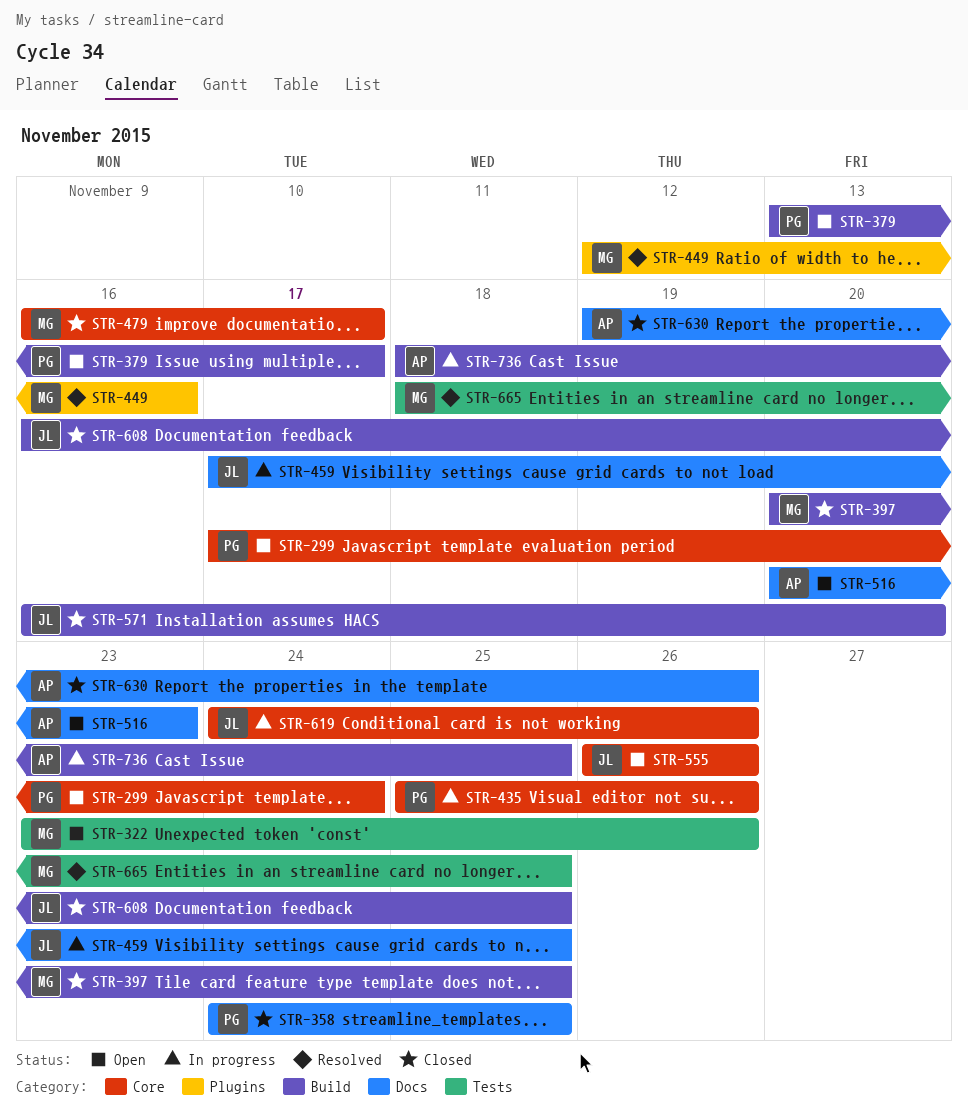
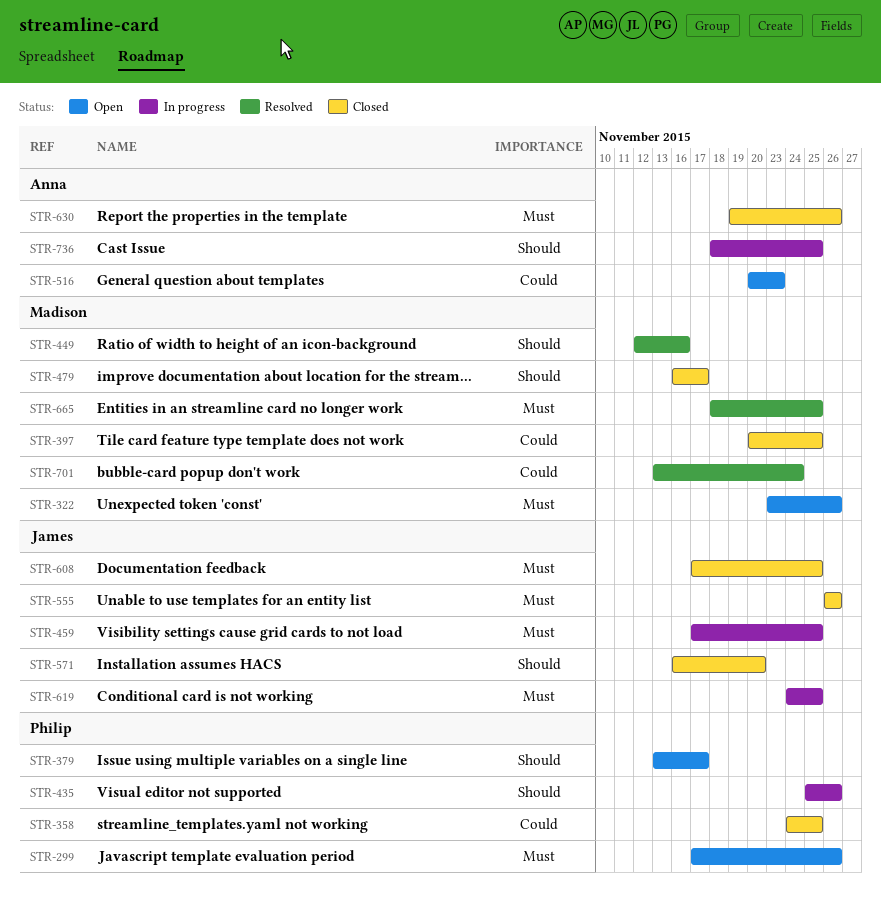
STR-299, due: Nov 24 -> Nov 26
STR-555, status: Open -> Closed
STR-608, start: Nov 16 -> Nov 17
STR-619, due: Nov 26 -> Nov 25
STR-701: none -> present

